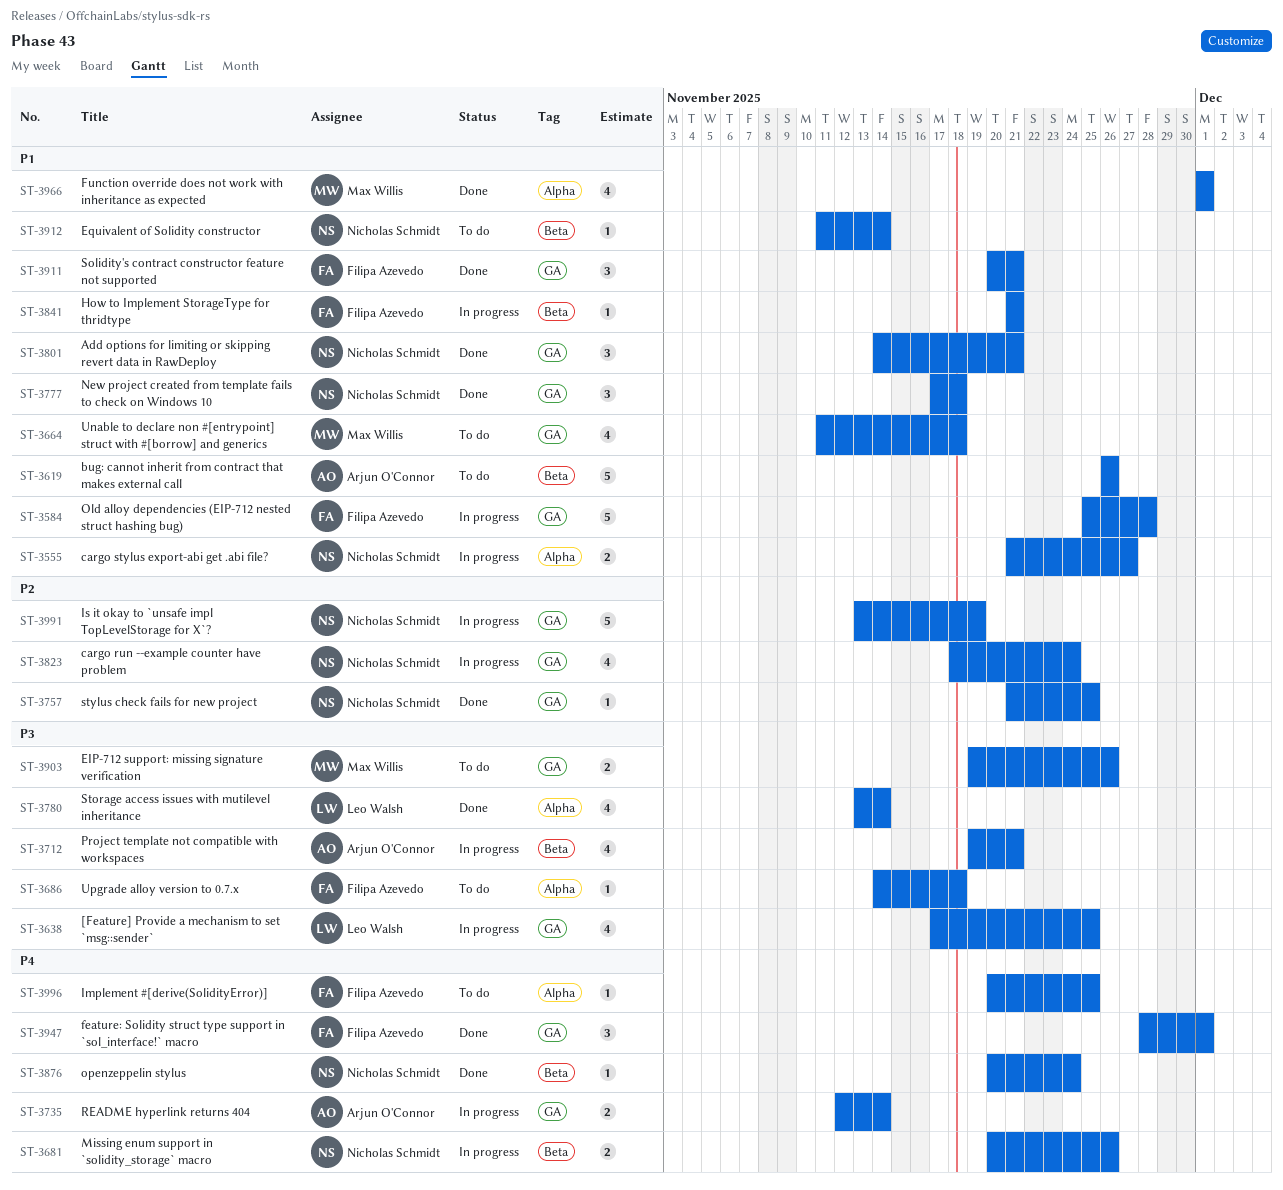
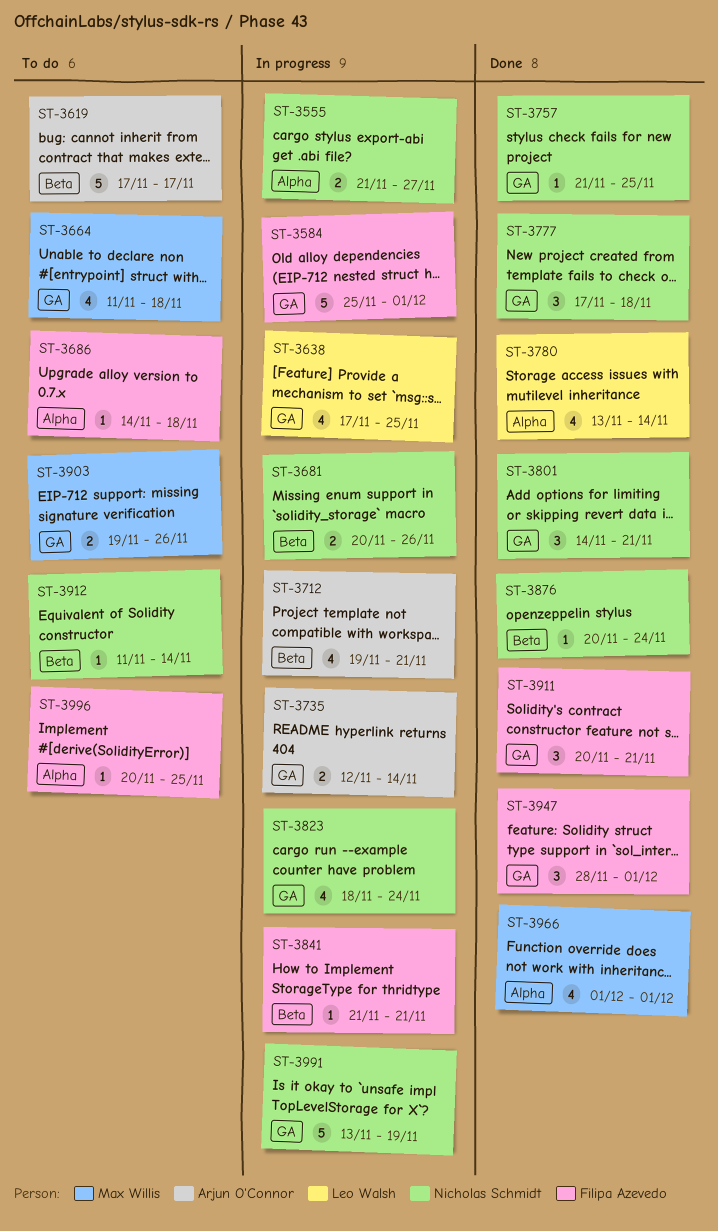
ST-3584, due: Nov 28 -> Dec 1
ST-3619, start: Nov 26 -> Nov 17
ST-3619, due: Nov 26 -> Nov 17

